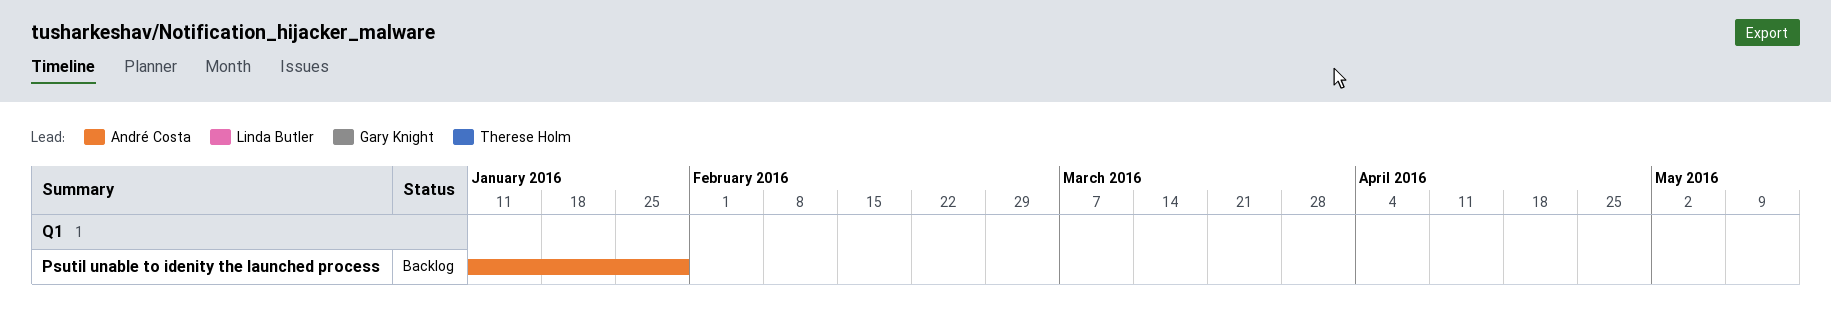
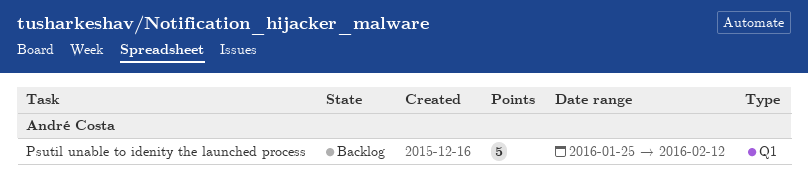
Psutil unable to idenity the launched process, start: Jan 11 -> Jan 25
Psutil unable to idenity the launched process, due: Jan 29 -> Feb 12

